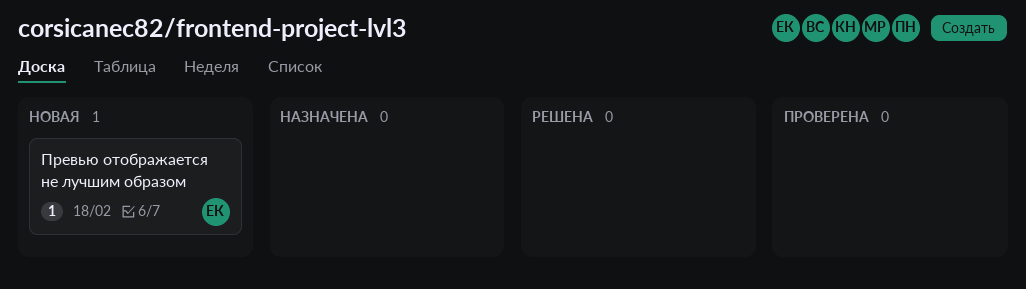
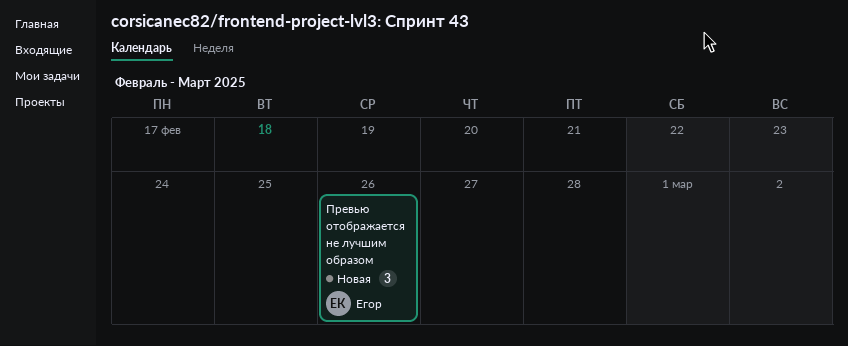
Превью отображается не лучшим образом, estimate: 1 -> 3
Превью отображается не лучшим образом, due: Feb 18 -> Feb 26

